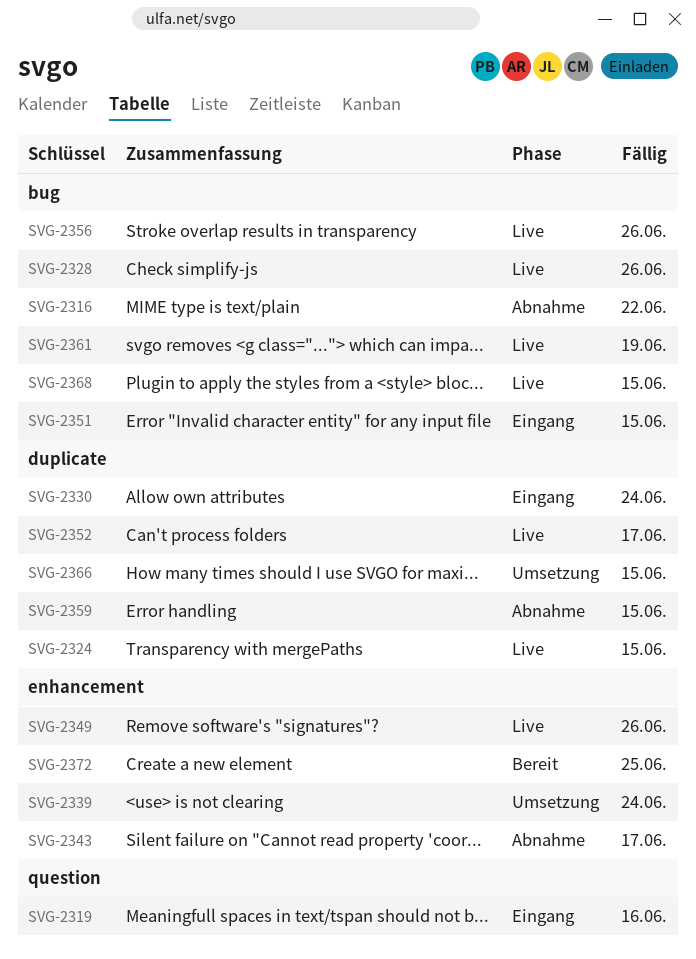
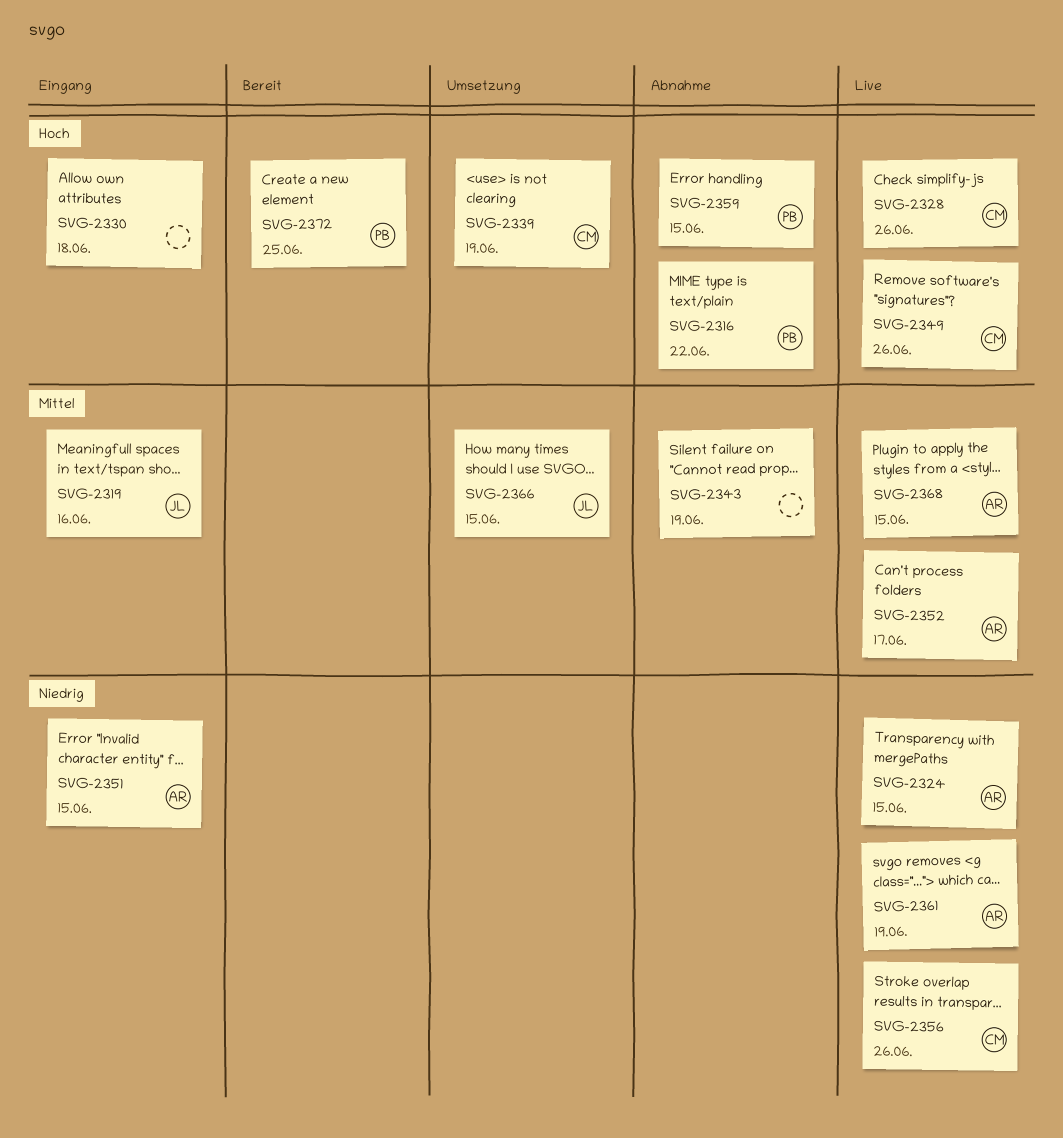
SVG-2330, due: Jun 24 -> Jun 18
SVG-2339, due: Jun 24 -> Jun 19
SVG-2343, due: Jun 17 -> Jun 19

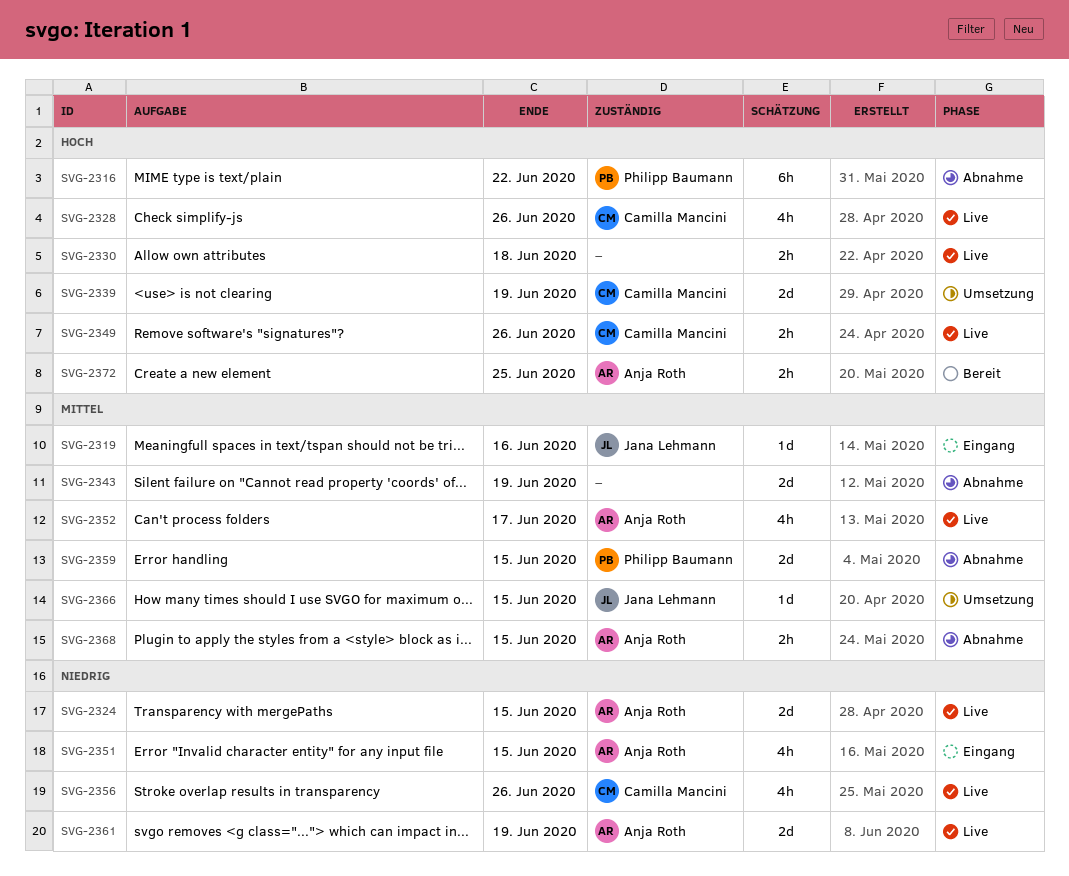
SVG-2330, status: Eingang -> Live
SVG-2359, priority: Hoch -> Mittel
SVG-2368, status: Live -> Abnahme
SVG-2372, owner: Philipp Baumann -> Anja Roth

